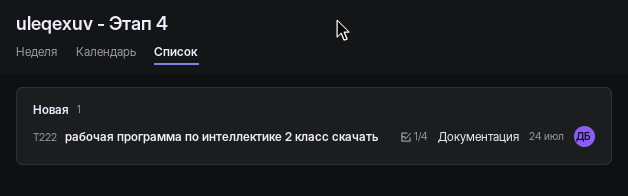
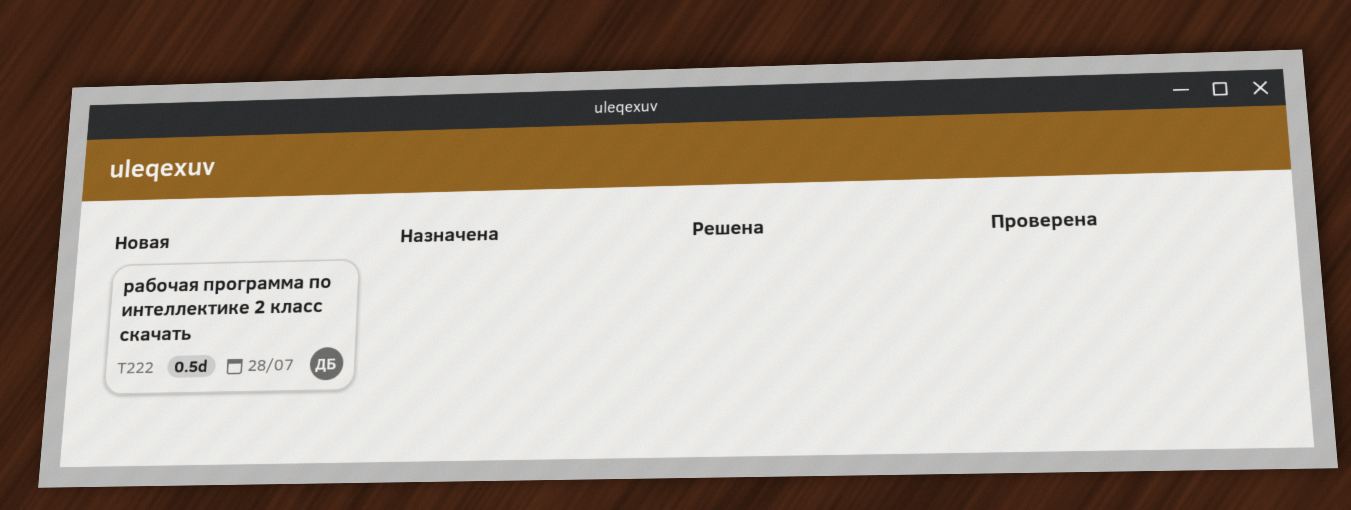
T222, due: Jul 24 -> Jul 28

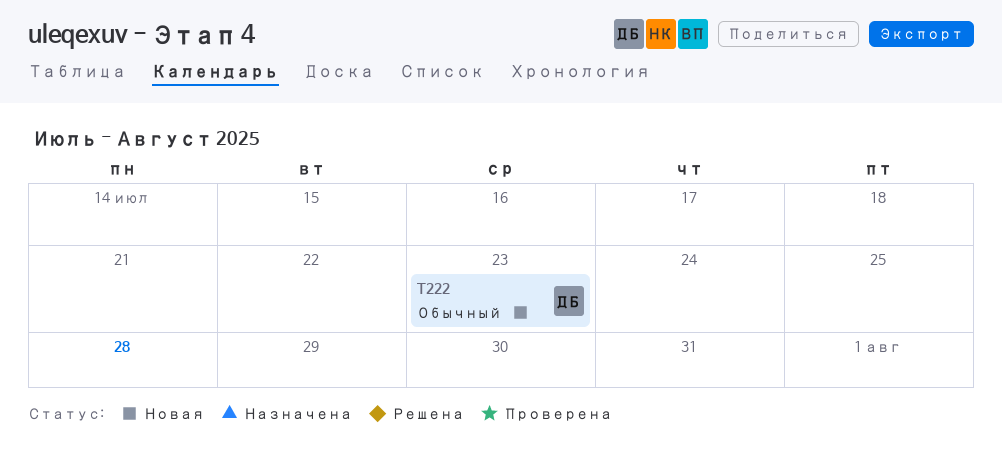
T222, due: Jul 28 -> Jul 23

